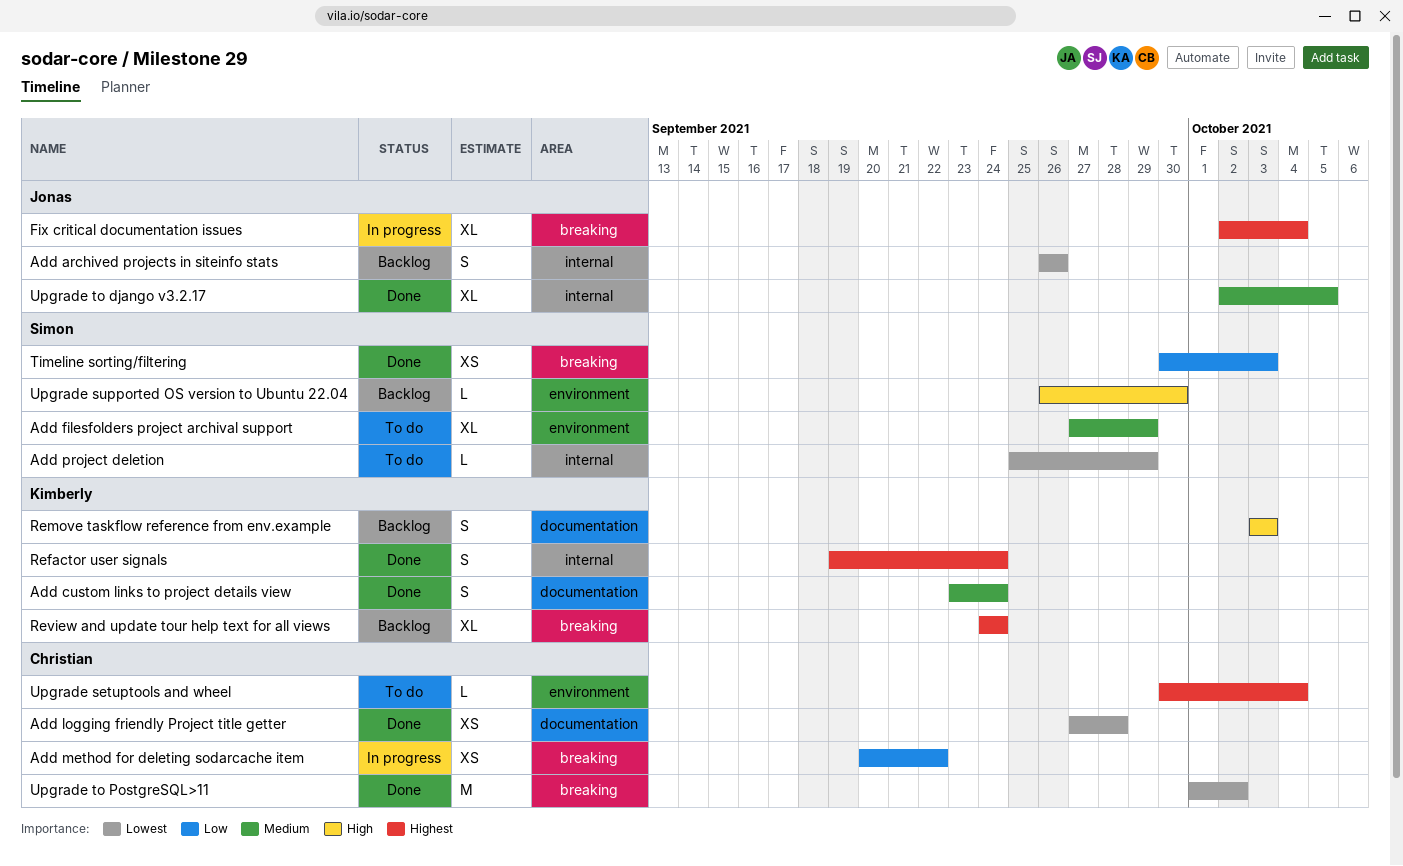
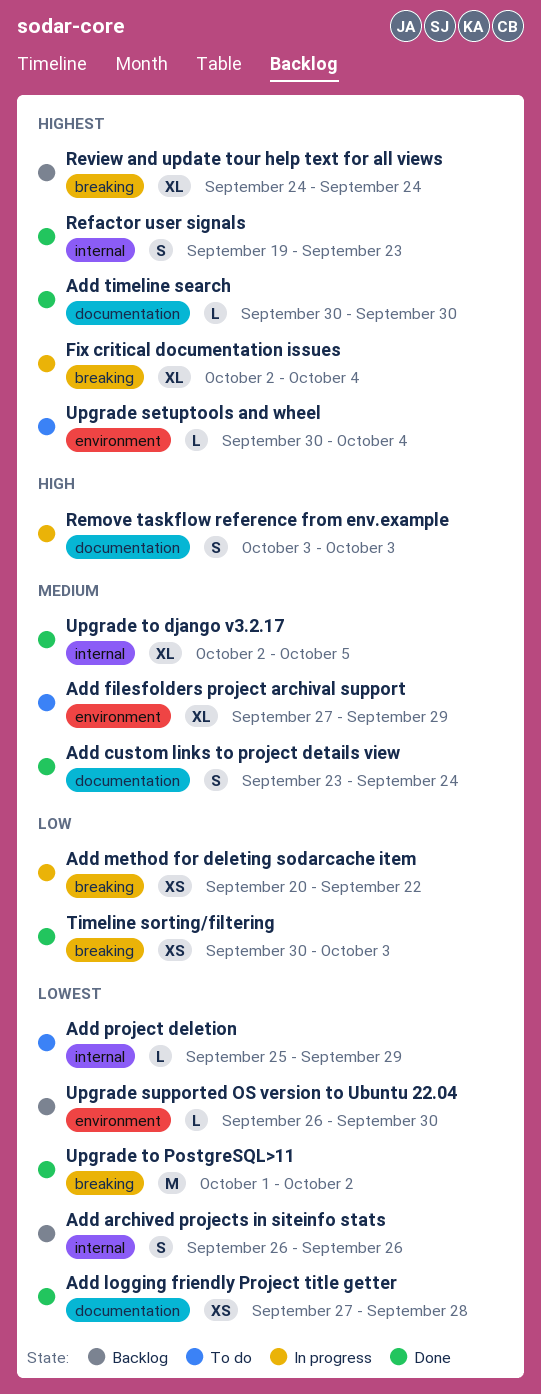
Add timeline search: none -> present
Refactor user signals, due: Sep 24 -> Sep 23
Remove taskflow reference from env.example, status: Backlog -> In progress
Upgrade supported OS version to Ubuntu 22.04, priority: High -> Lowest

